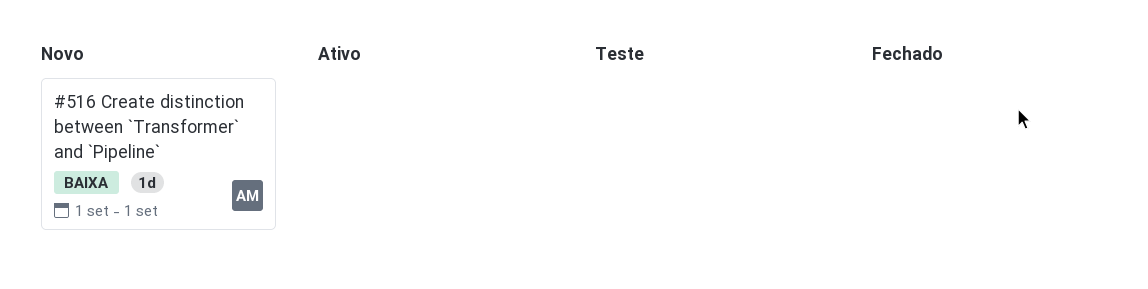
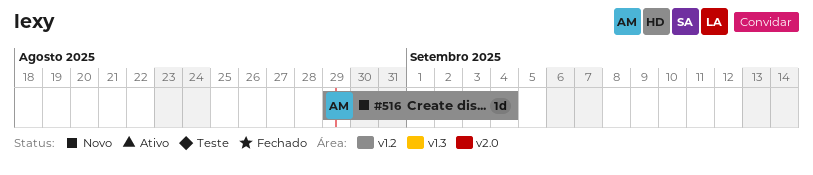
#516, start: Sep 1 -> Aug 29
#516, due: Sep 1 -> Sep 4

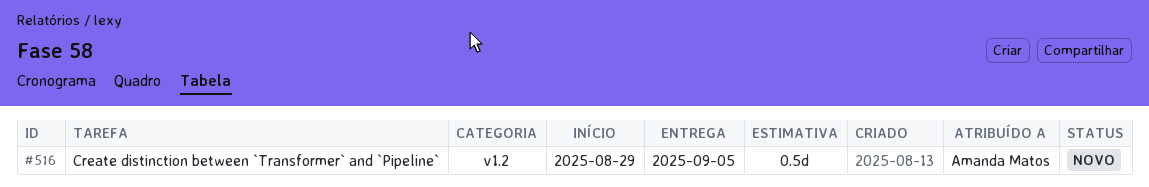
#516, estimate: 1d -> 0.5d
#516, due: Sep 4 -> Sep 5

